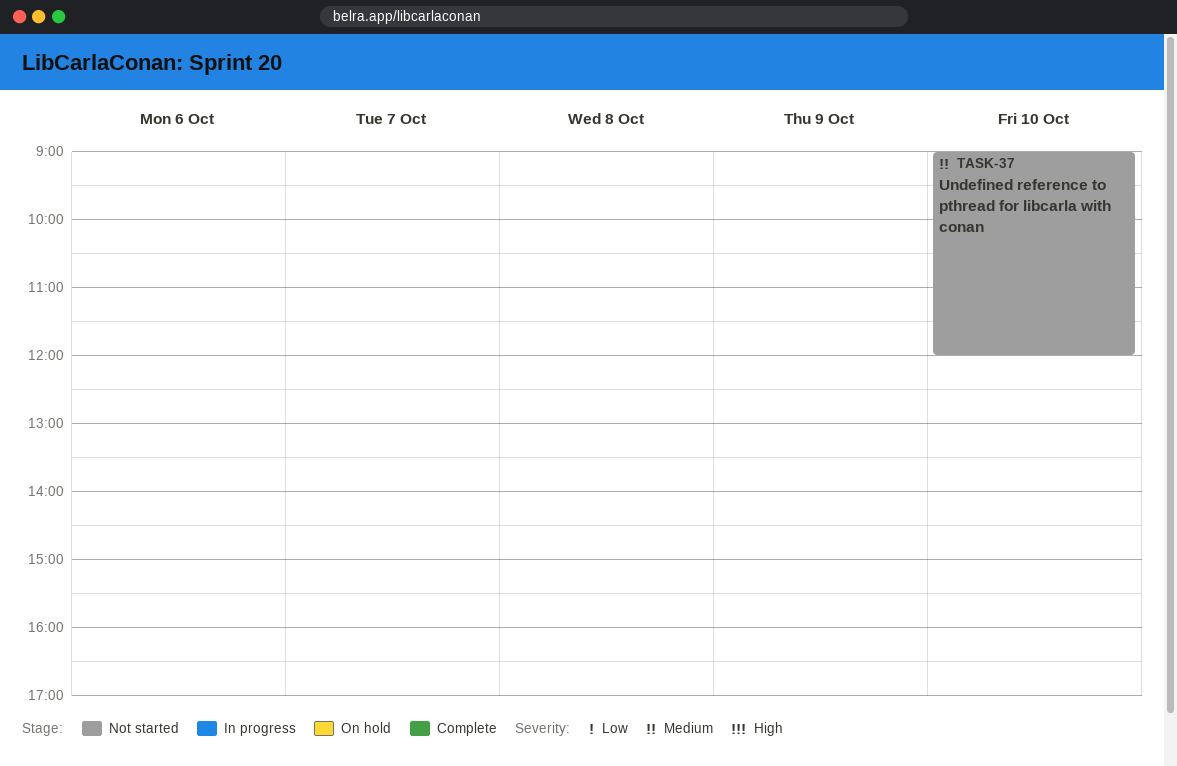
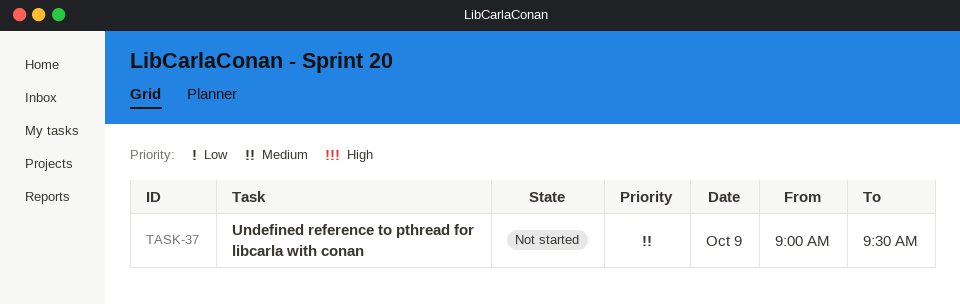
TASK-37, day: Oct 10 -> Oct 9
TASK-37, ends: 12:00 -> 09:30

